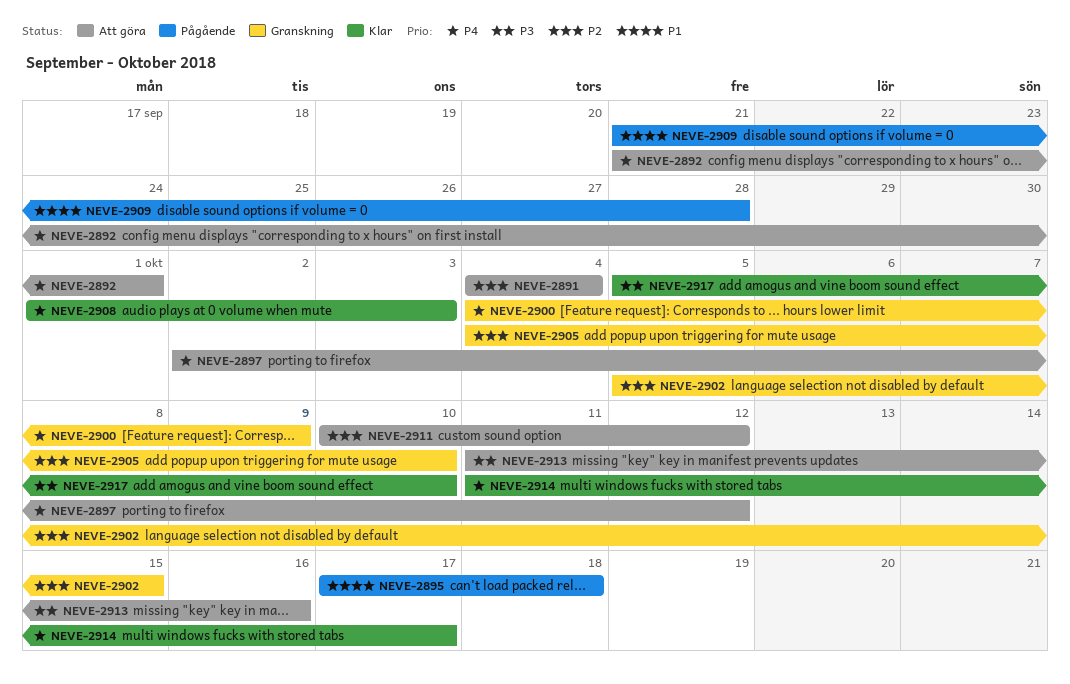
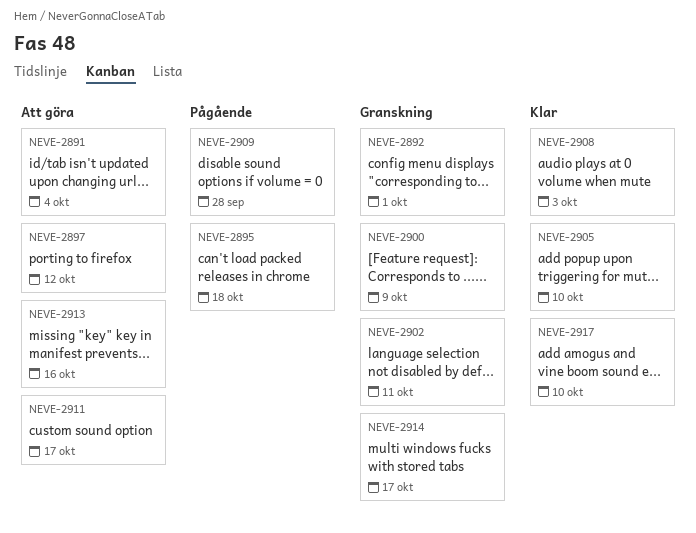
NEVE-2892, status: Att göra -> Granskning
NEVE-2902, due: Oct 15 -> Oct 11
NEVE-2905, status: Granskning -> Klar
NEVE-2911, due: Oct 12 -> Oct 17
NEVE-2914, status: Klar -> Granskning

